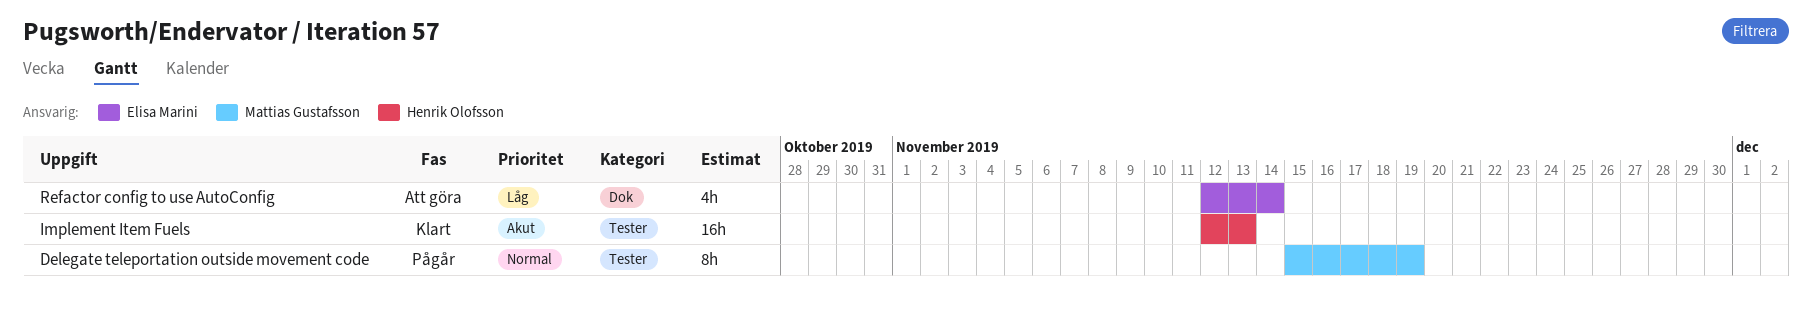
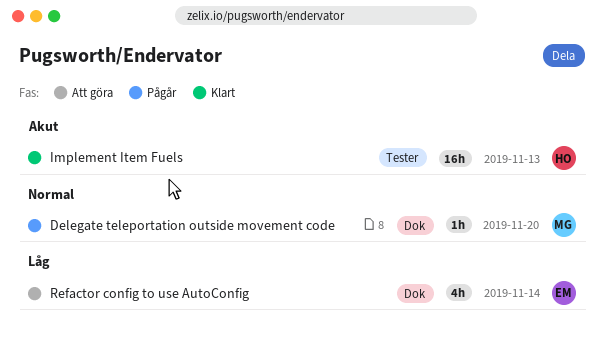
Delegate teleportation outside movement code, label: Tester -> Dok
Delegate teleportation outside movement code, estimate: 8h -> 1h
Delegate teleportation outside movement code, due: Nov 19 -> Nov 20

